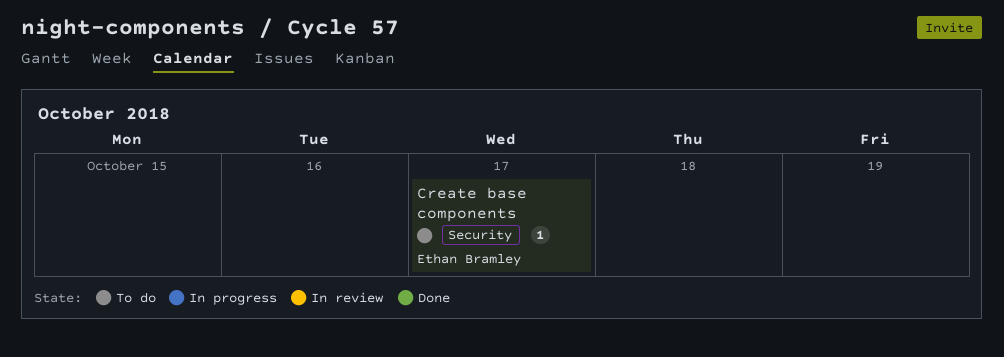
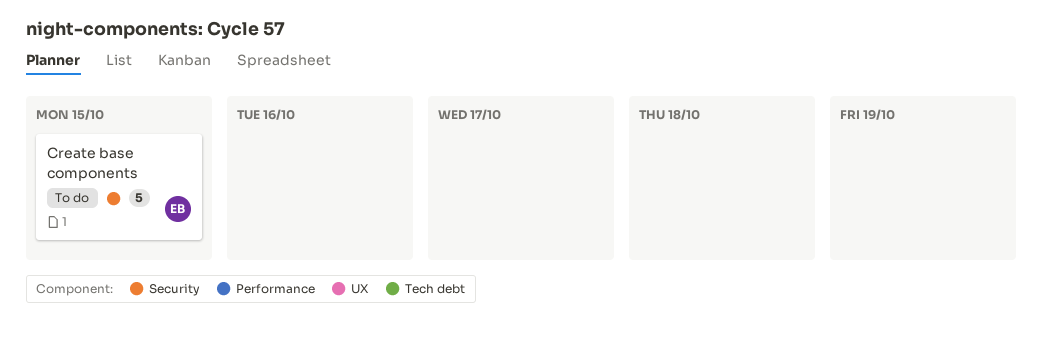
Create base components, estimate: 1 -> 5
Create base components, due: Oct 17 -> Oct 15

